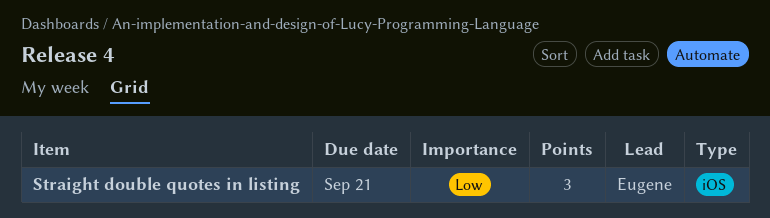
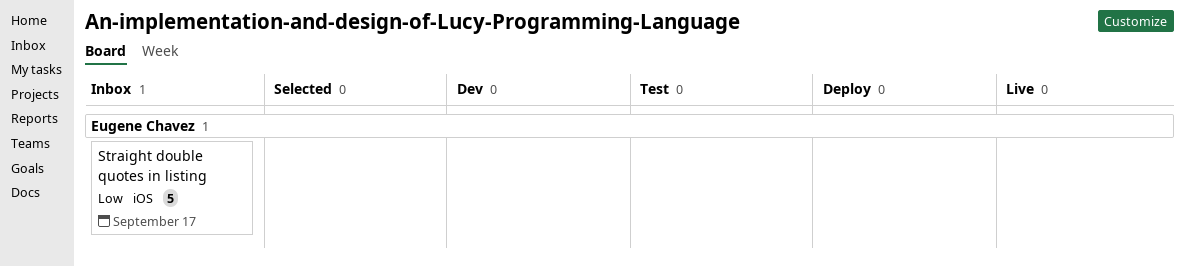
Straight double quotes in listing, estimate: 3 -> 5
Straight double quotes in listing, due: Sep 21 -> Sep 17

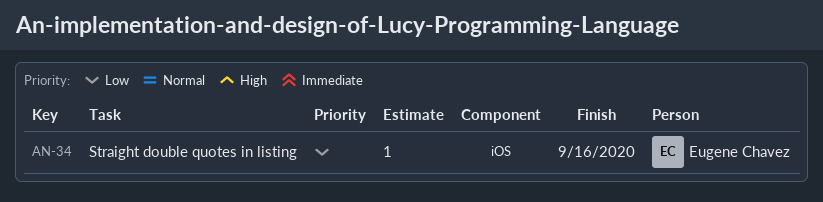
Straight double quotes in listing, estimate: 5 -> 1
Straight double quotes in listing, due: Sep 17 -> Sep 16

